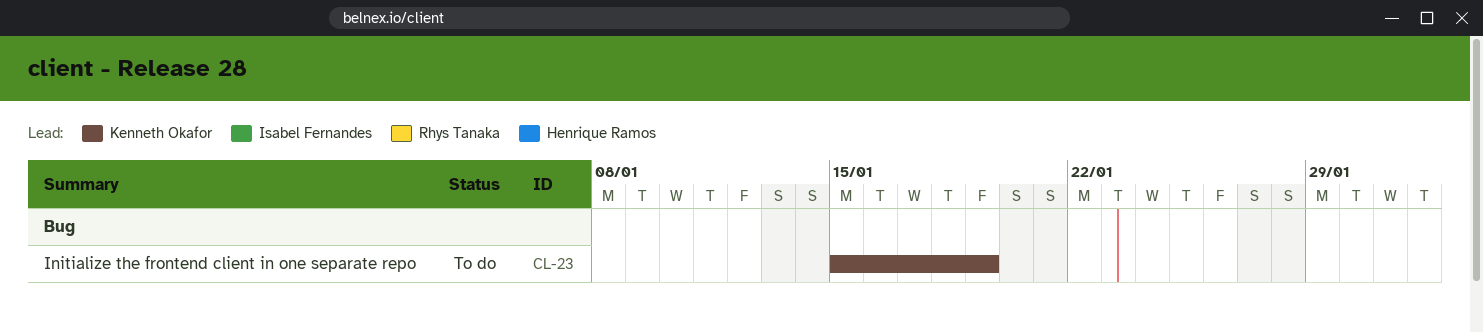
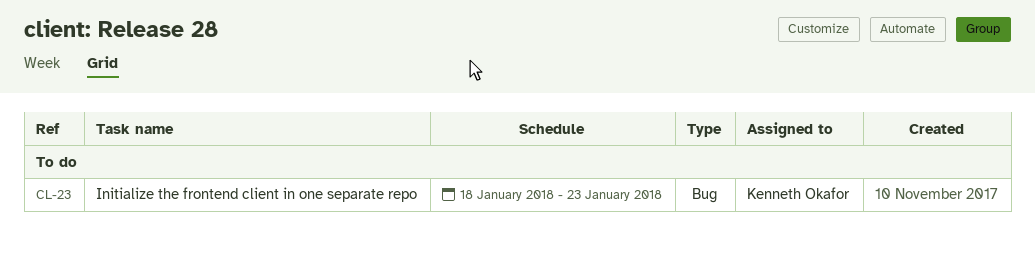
CL-23, start: Jan 15 -> Jan 18
CL-23, due: Jan 19 -> Jan 23

